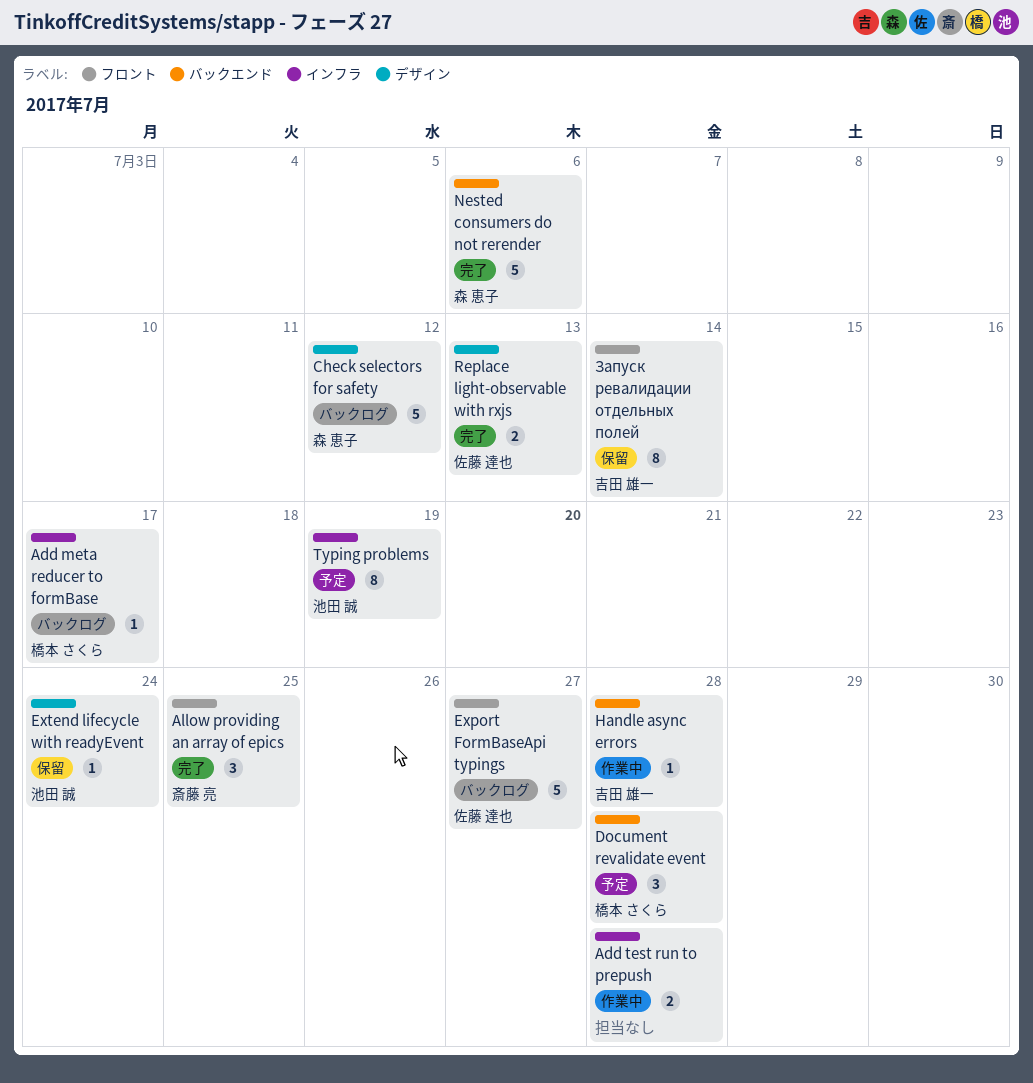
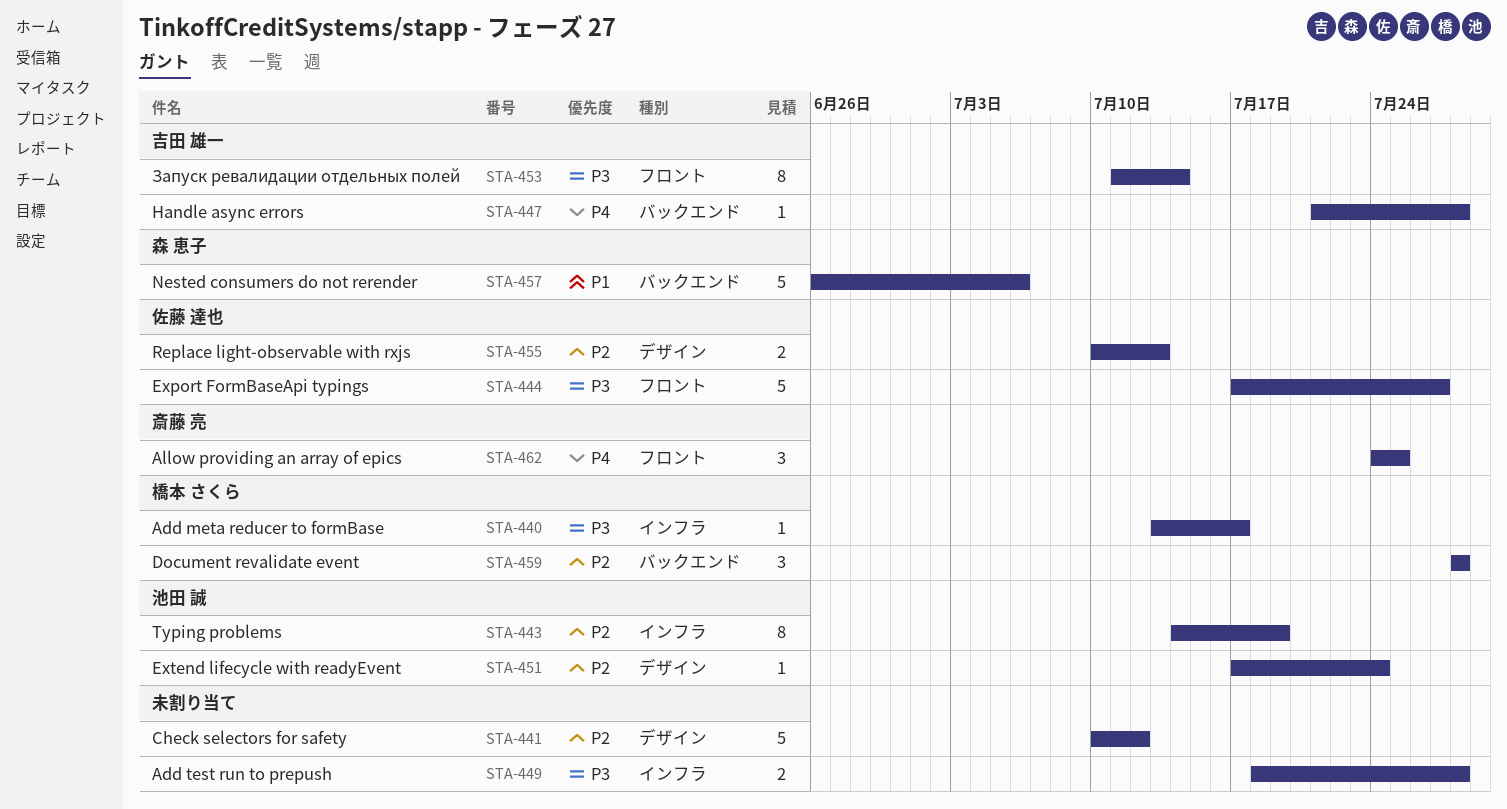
Check selectors for safety, owner: 森 恵子 -> none

